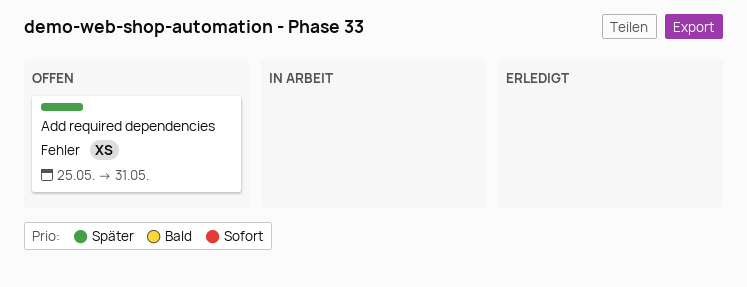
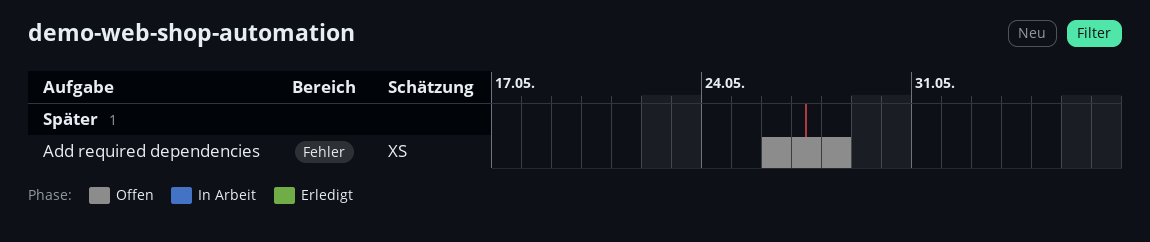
Add required dependencies, start: May 25 -> May 26
Add required dependencies, due: May 31 -> May 28

